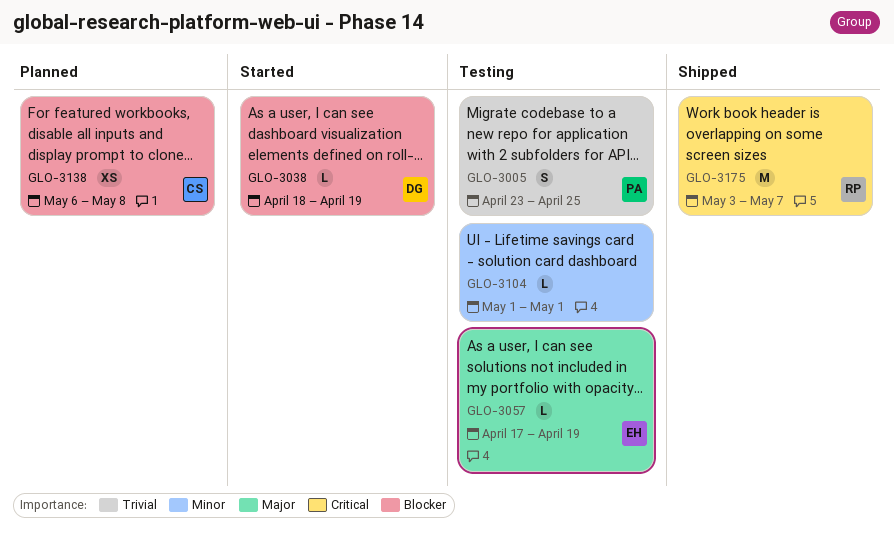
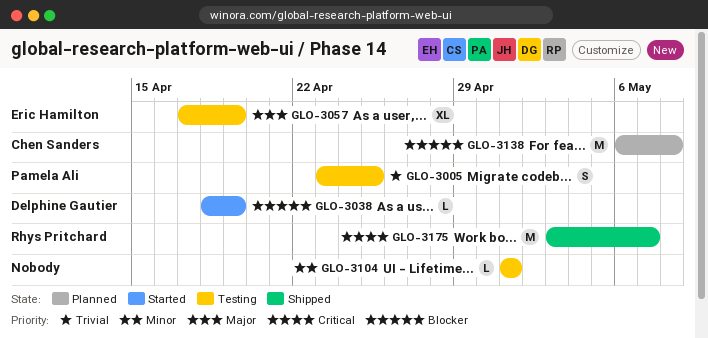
GLO-3057, estimate: L -> XL
GLO-3138, estimate: XS -> M

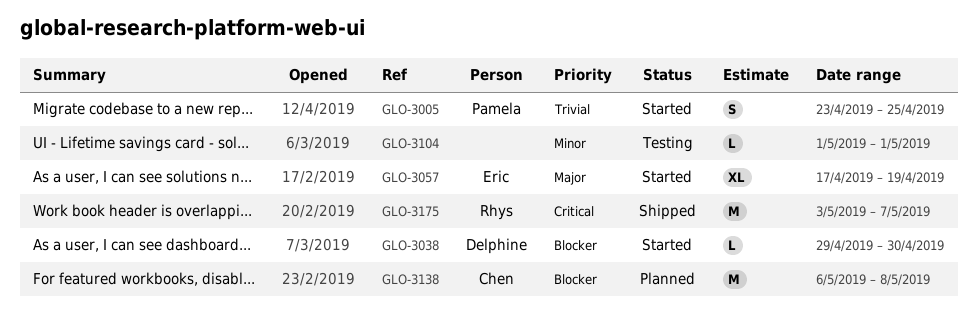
GLO-3005, status: Testing -> Started
GLO-3038, start: Apr 18 -> Apr 29
GLO-3038, due: Apr 19 -> Apr 30
GLO-3057, status: Testing -> Started

